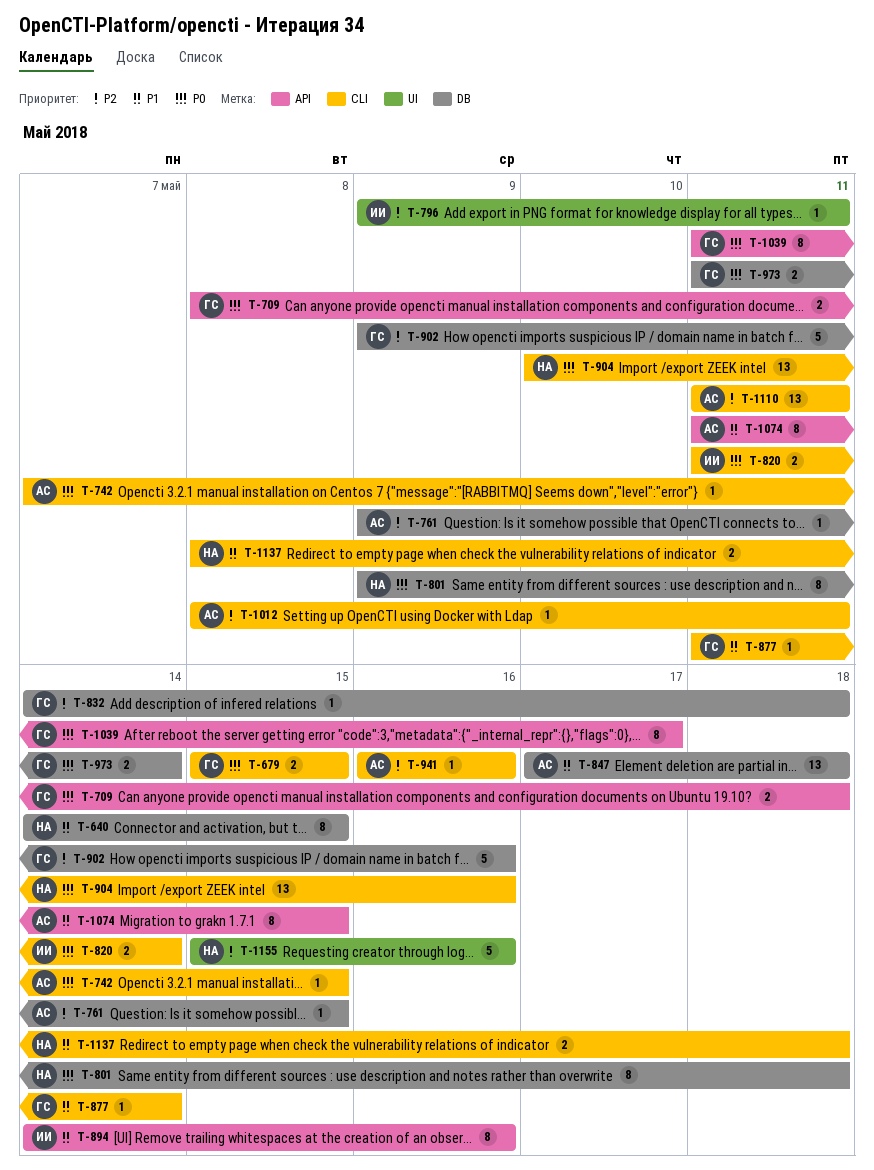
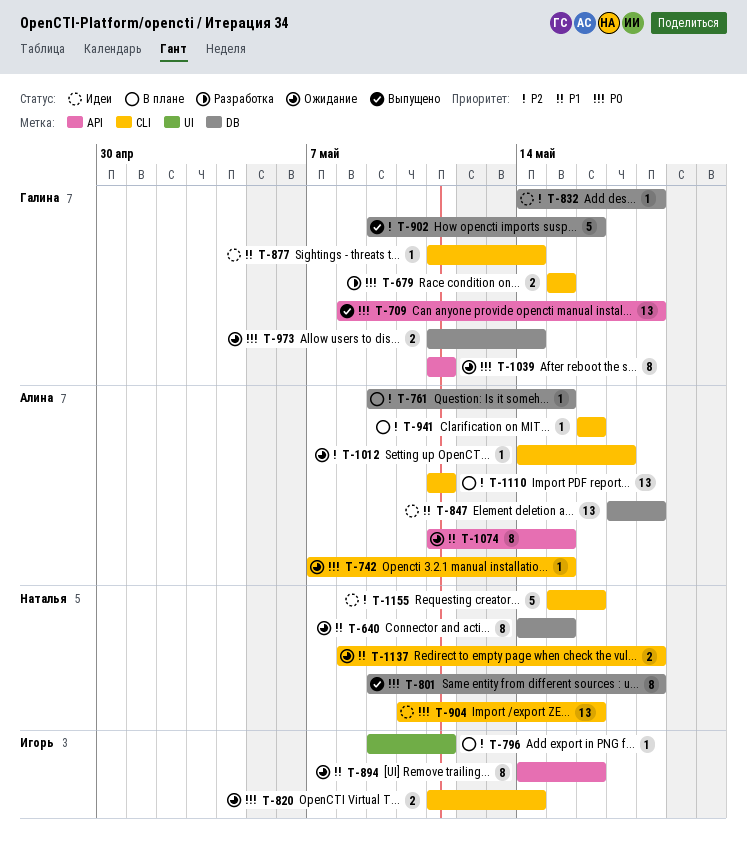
T-709, estimate: 2 -> 13
T-1012, start: May 8 -> May 14
T-1012, due: May 11 -> May 17
T-1039, due: May 17 -> May 11
T-1155, label: UI -> CLI

